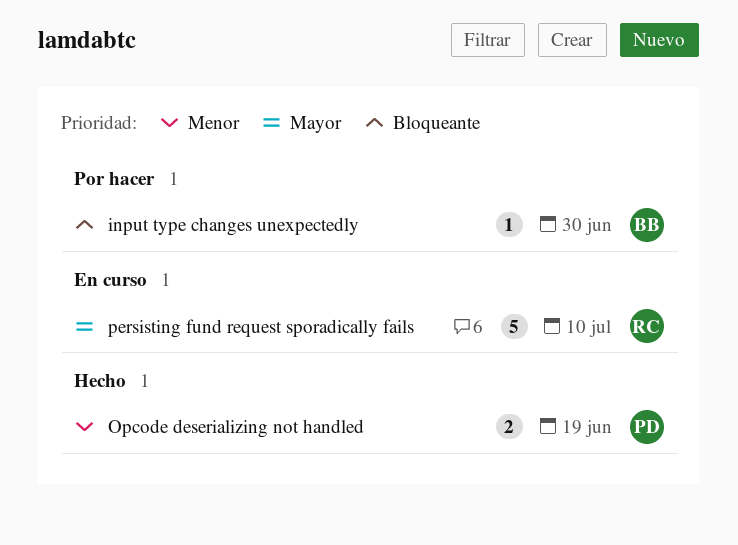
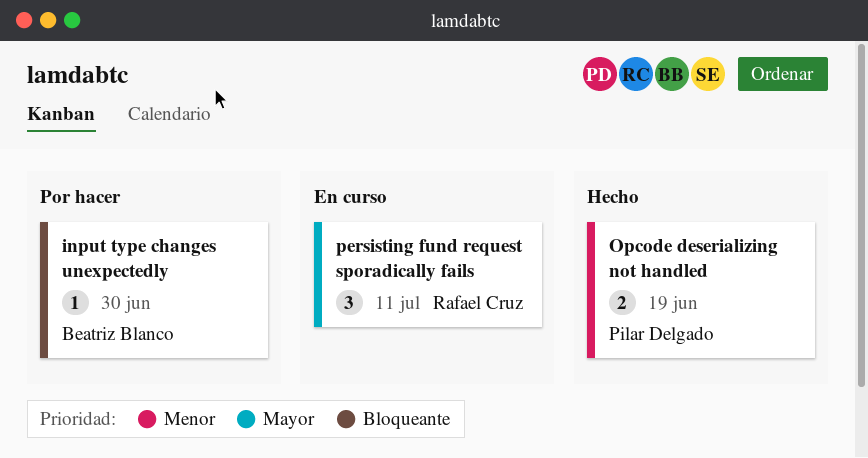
persisting fund request sporadically fails, estimate: 5 -> 3
persisting fund request sporadically fails, due: Jul 10 -> Jul 11

